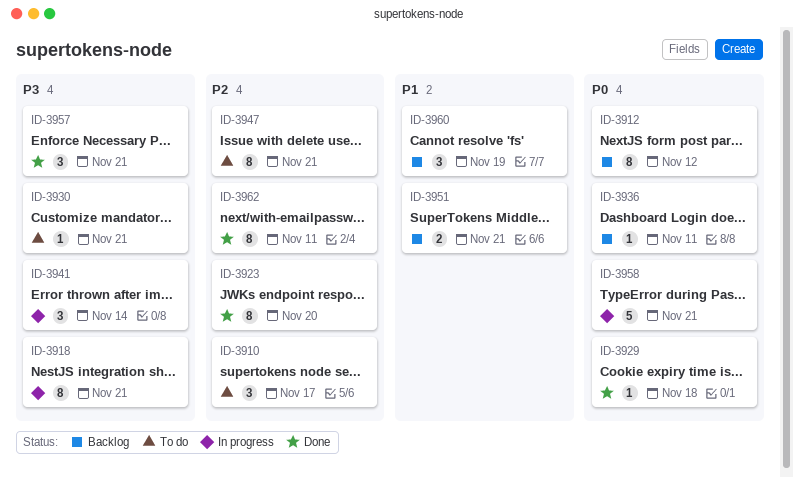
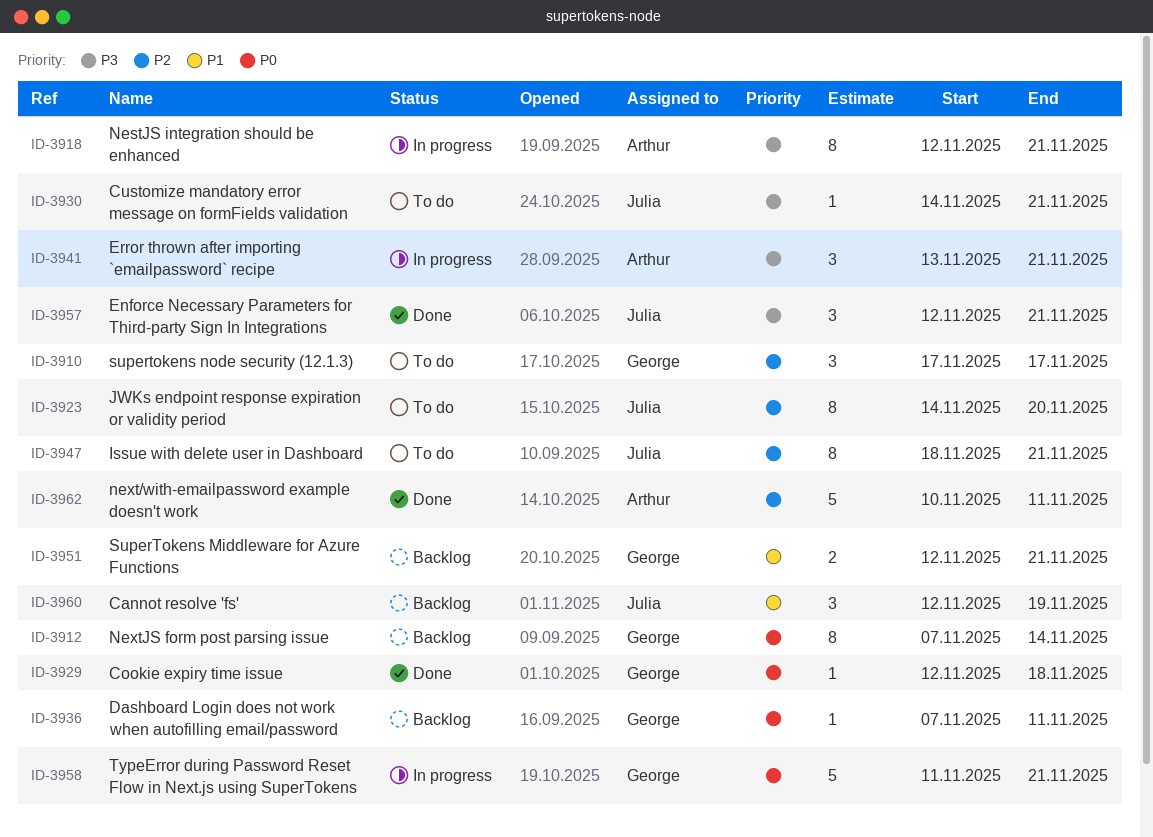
ID-3912, due: Nov 12 -> Nov 14
ID-3923, status: Done -> To do
ID-3941, due: Nov 14 -> Nov 21
ID-3962, estimate: 8 -> 5

